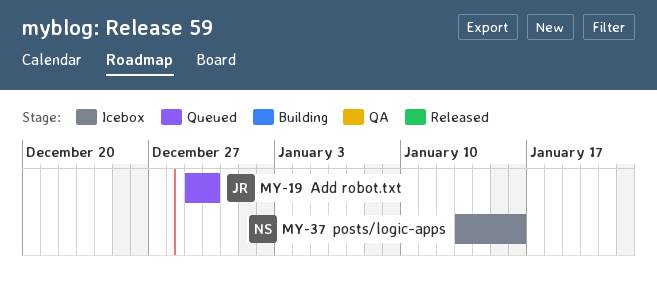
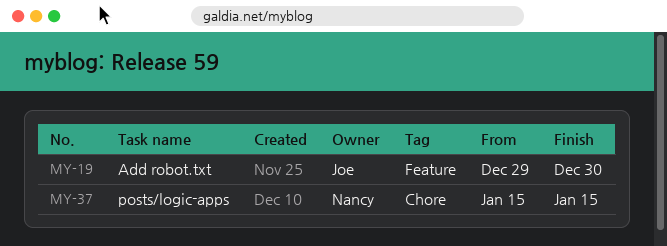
MY-37, start: Jan 13 -> Jan 15
MY-37, due: Jan 16 -> Jan 15

